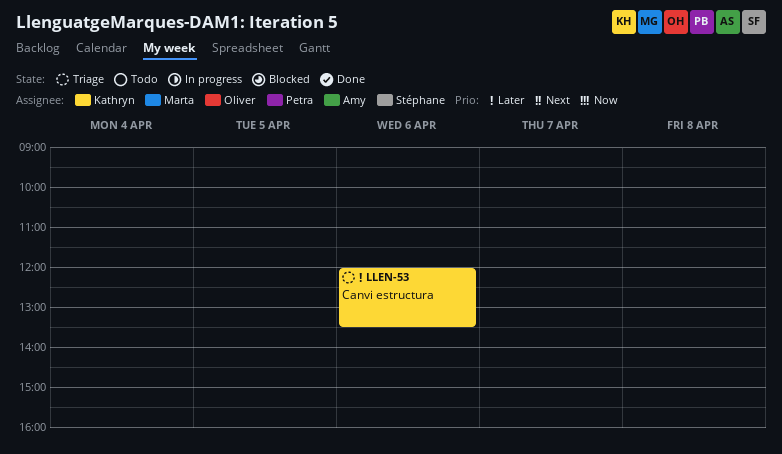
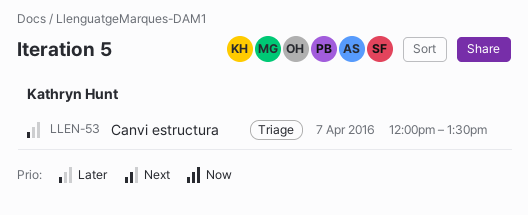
LLEN-53, day: Apr 6 -> Apr 7

